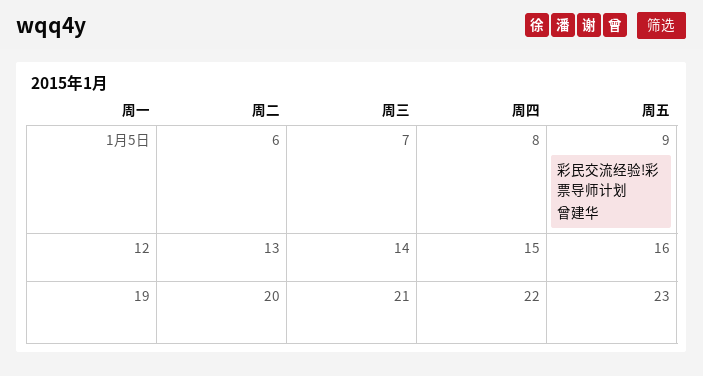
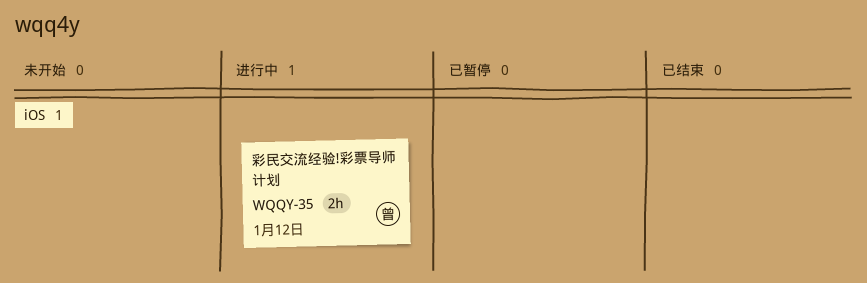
彩民交流经验!彩票导师计划, due: Jan 9 -> Jan 12

